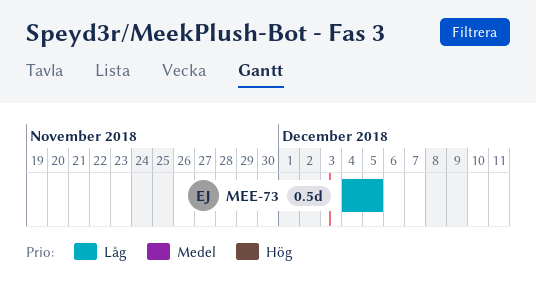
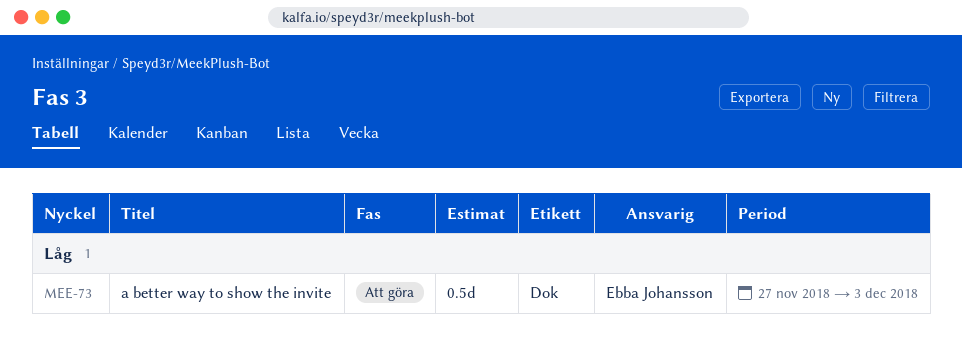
MEE-73, start: Dec 4 -> Nov 27
MEE-73, due: Dec 5 -> Dec 3

